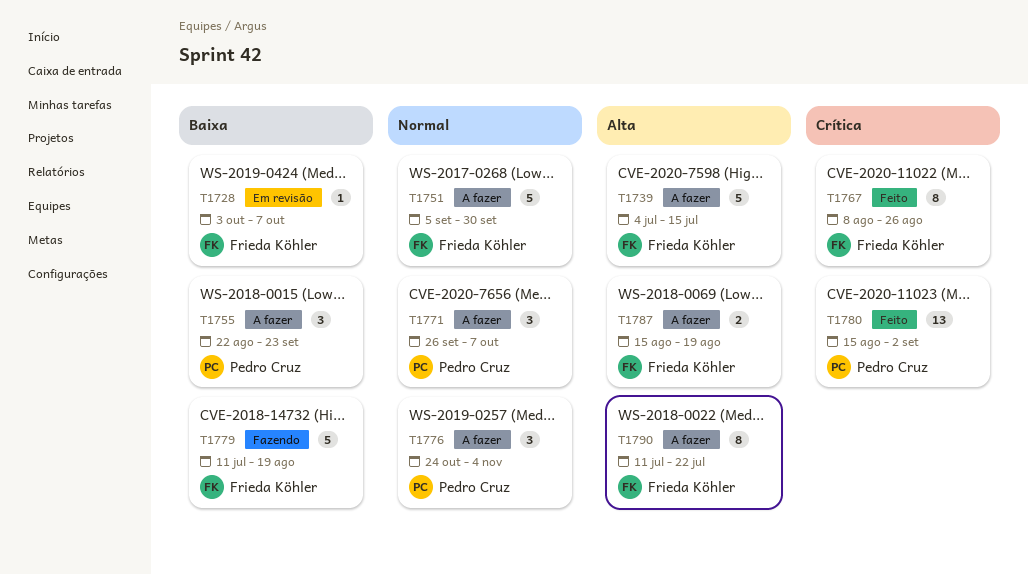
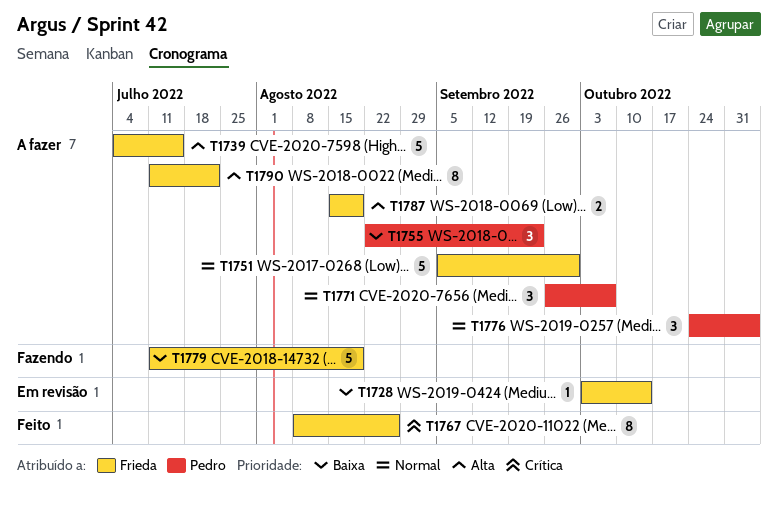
T1728, due: Oct 7 -> Oct 14
T1780: present -> none

